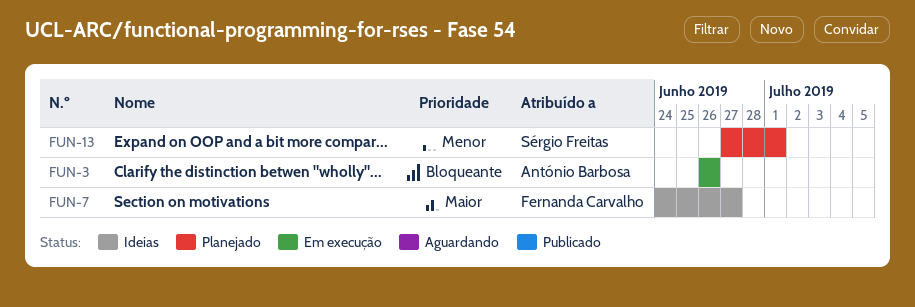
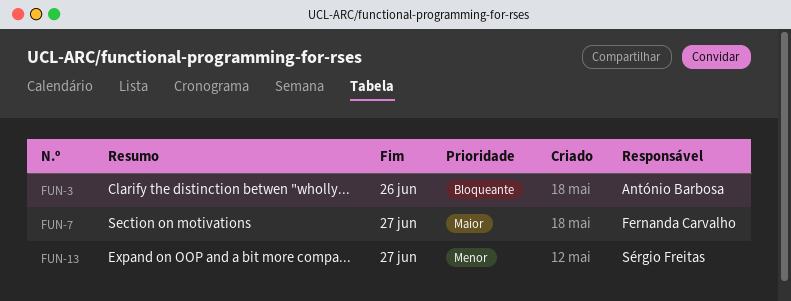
FUN-13, due: Jul 1 -> Jun 27

